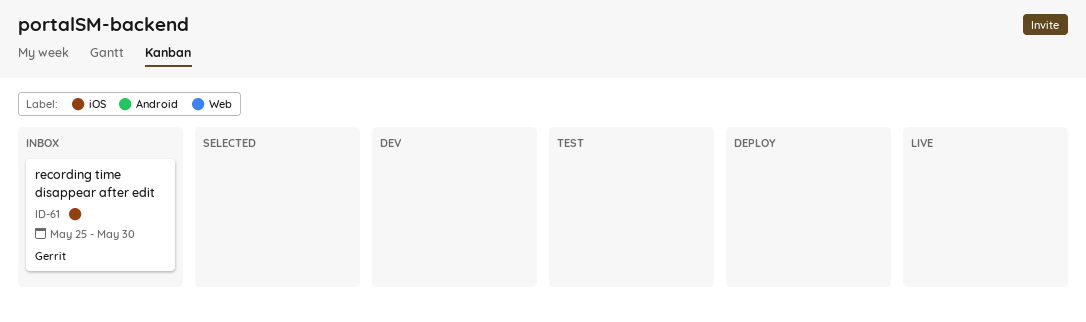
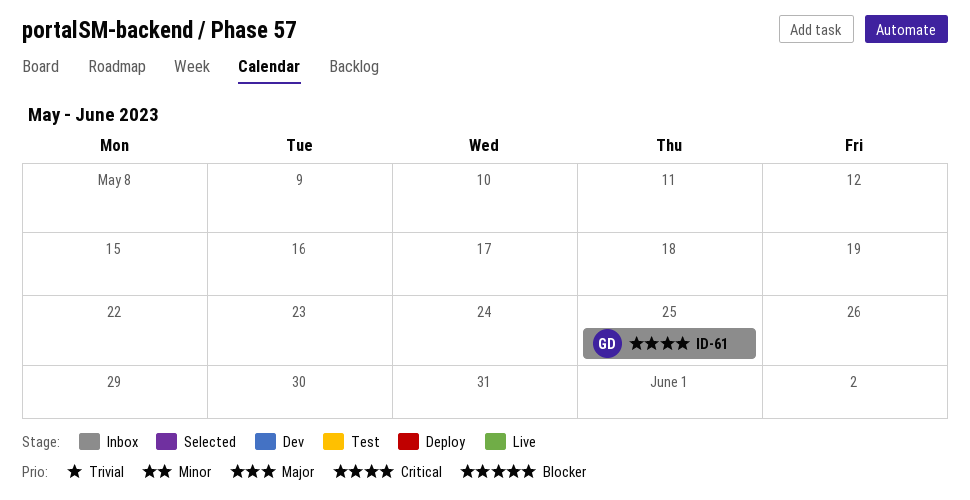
ID-61, due: May 30 -> May 25

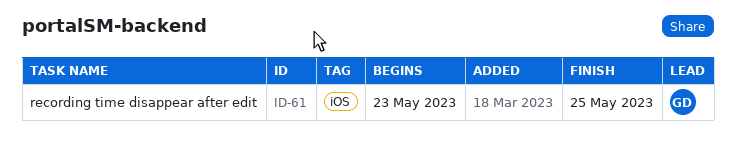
ID-61, start: May 25 -> May 23

